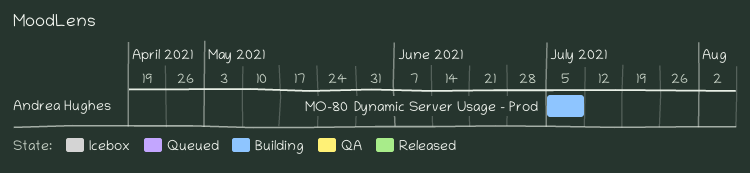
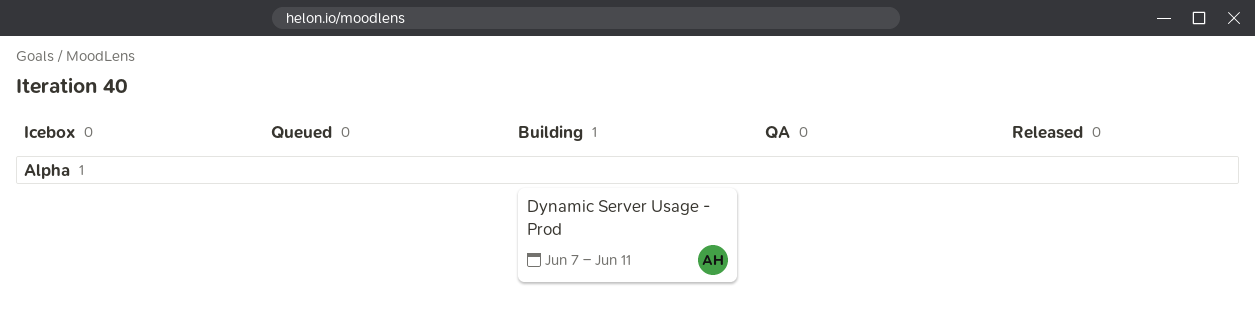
Dynamic Server Usage - Prod, start: Jul 5 -> Jun 7
Dynamic Server Usage - Prod, due: Jul 9 -> Jun 11

